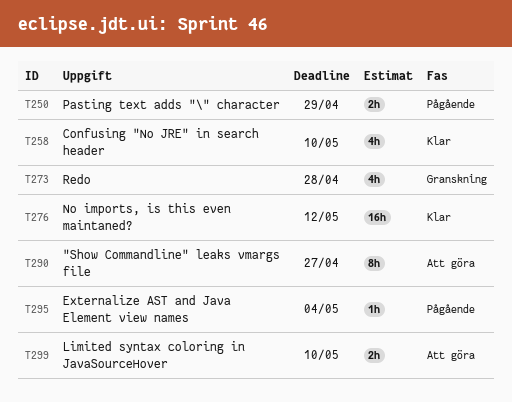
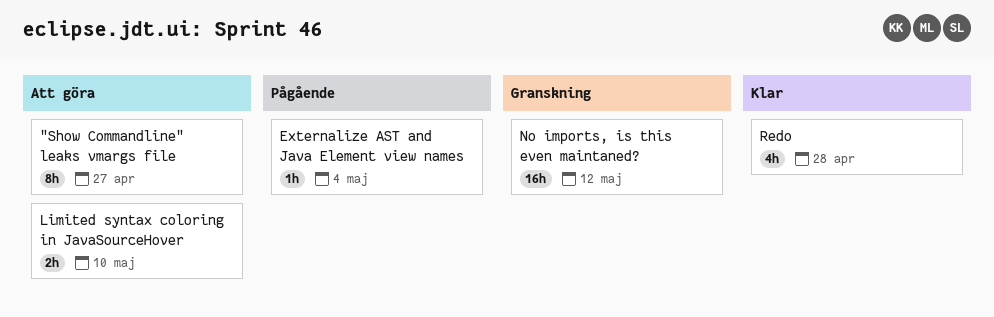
Confusing "No JRE" in search header: present -> none
No imports, is this even maintaned?, status: Klar -> Granskning
Pasting text adds "\" character: present -> none
Redo, status: Granskning -> Klar

